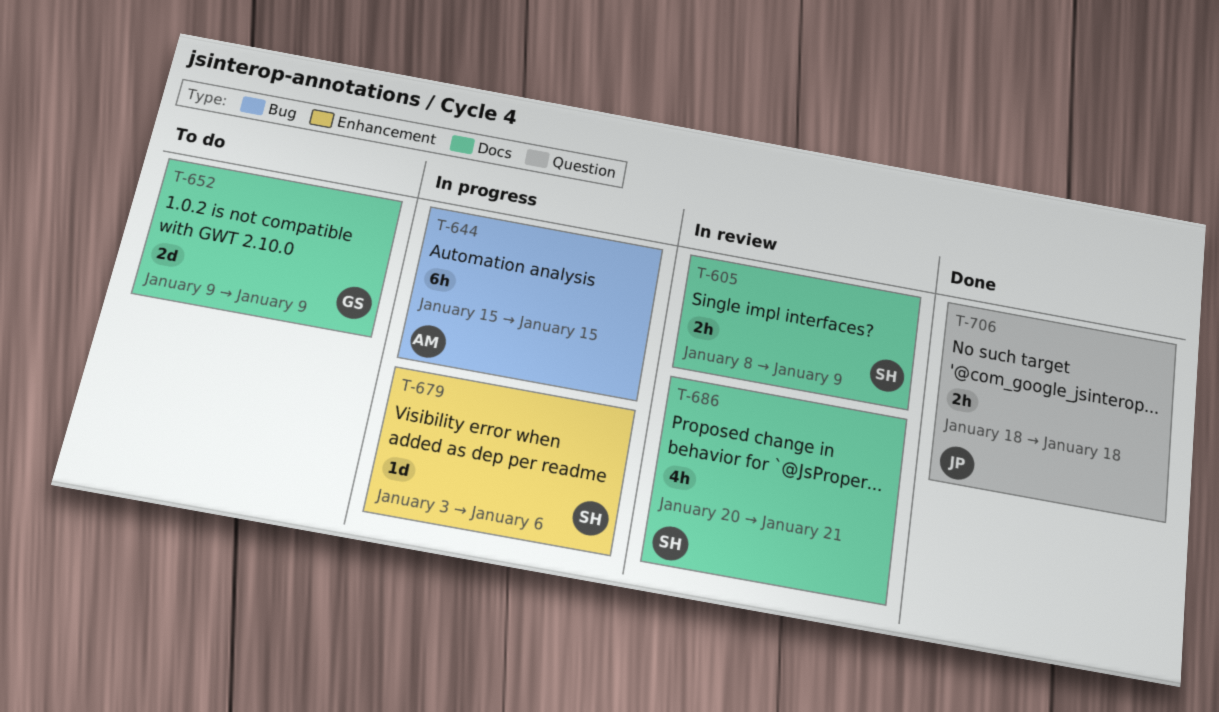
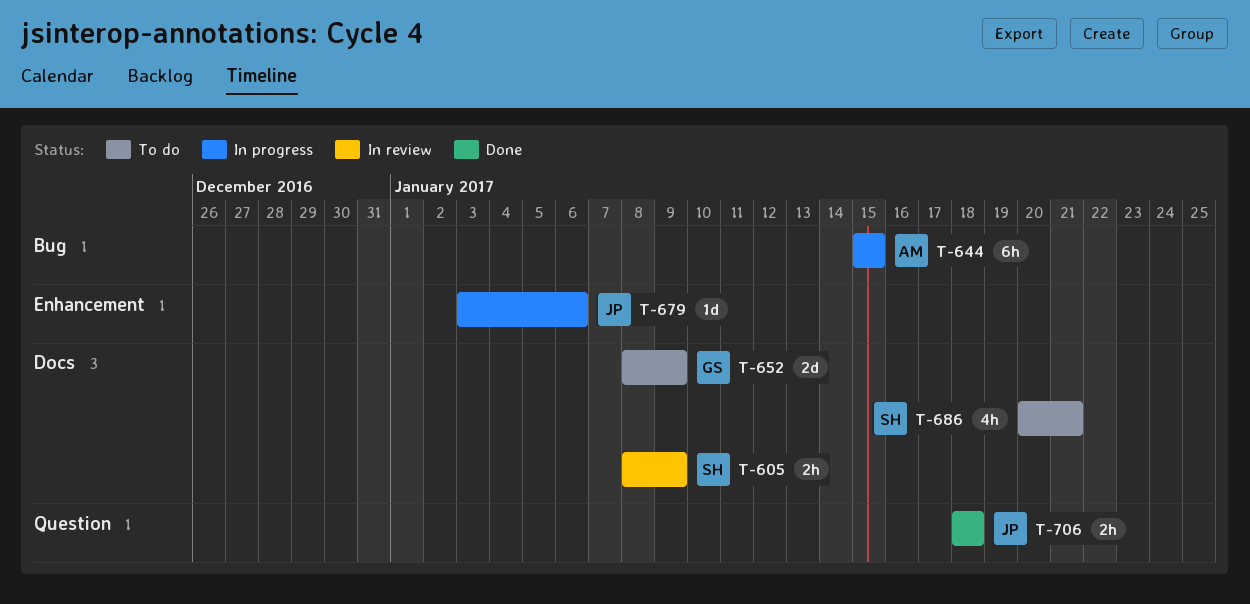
T-652, start: Jan 9 -> Jan 8
T-679, owner: SH -> JP
T-686, status: In review -> To do

